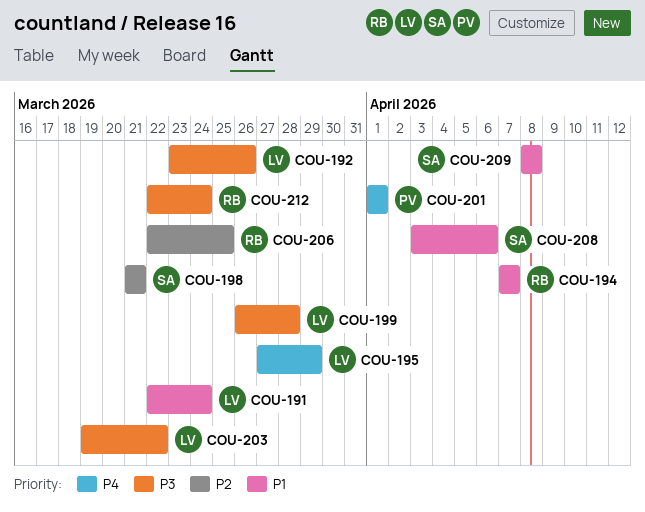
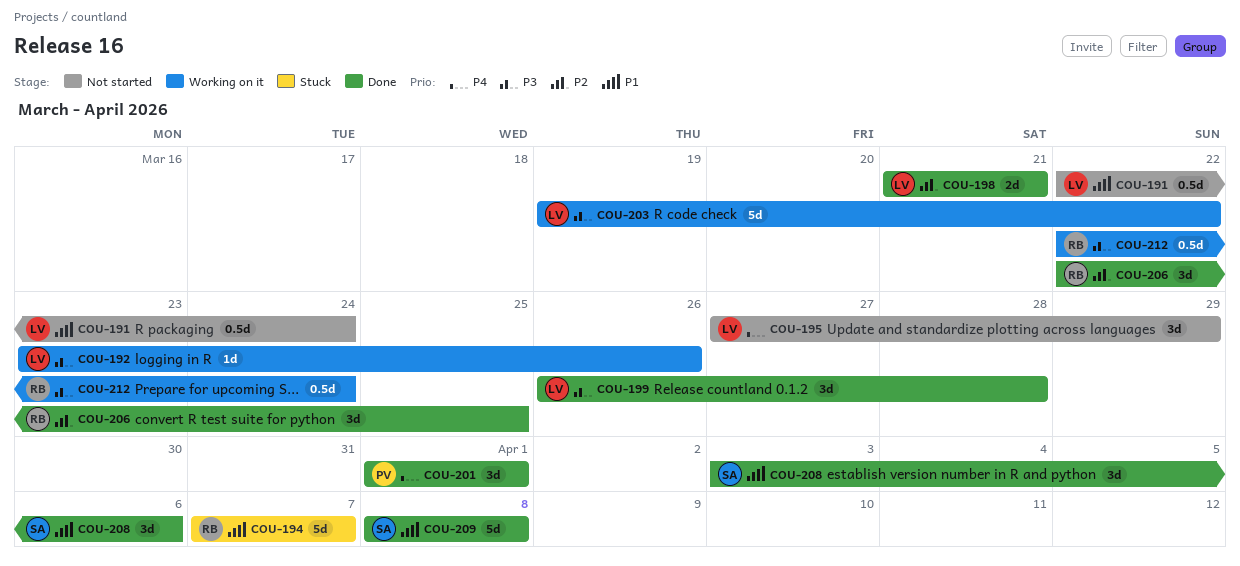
COU-198, owner: SA -> LV

